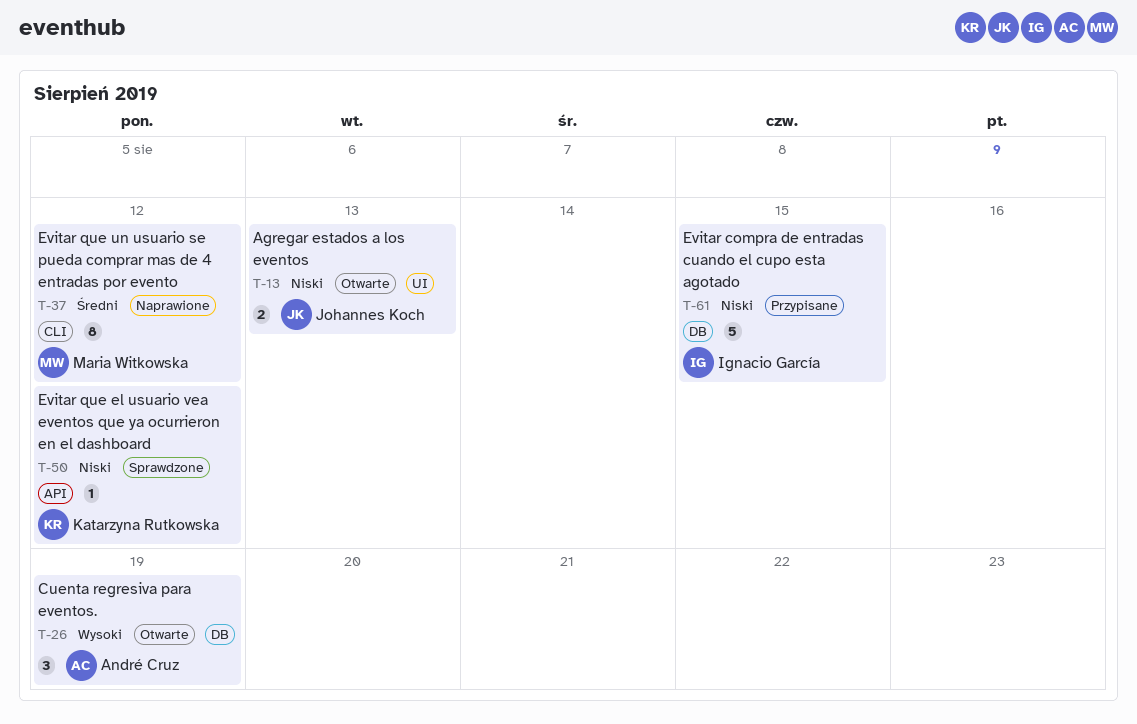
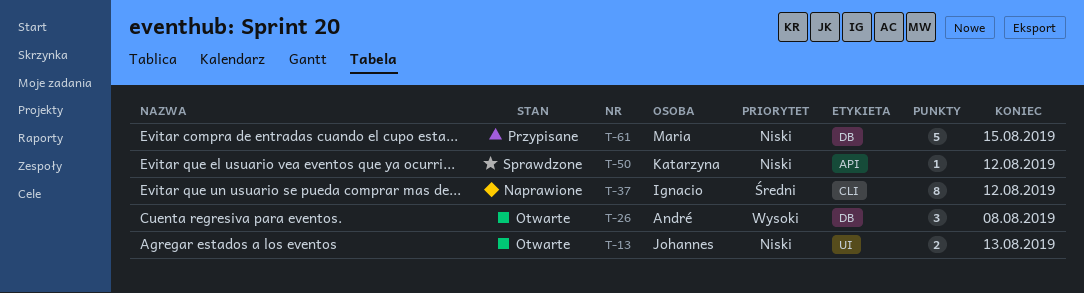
T-26, due: Aug 19 -> Aug 8
T-37, owner: Maria Witkowska -> Ignacio García
T-61, owner: Ignacio García -> Maria Witkowska

